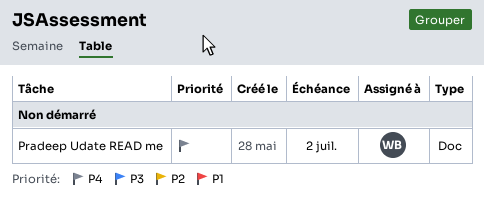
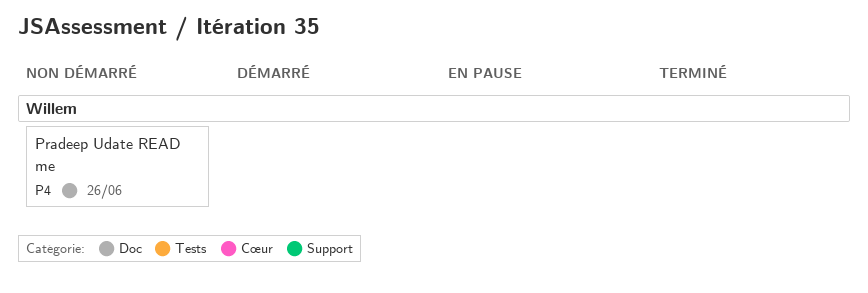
Pradeep Udate READ me, due: Jul 2 -> Jun 26

